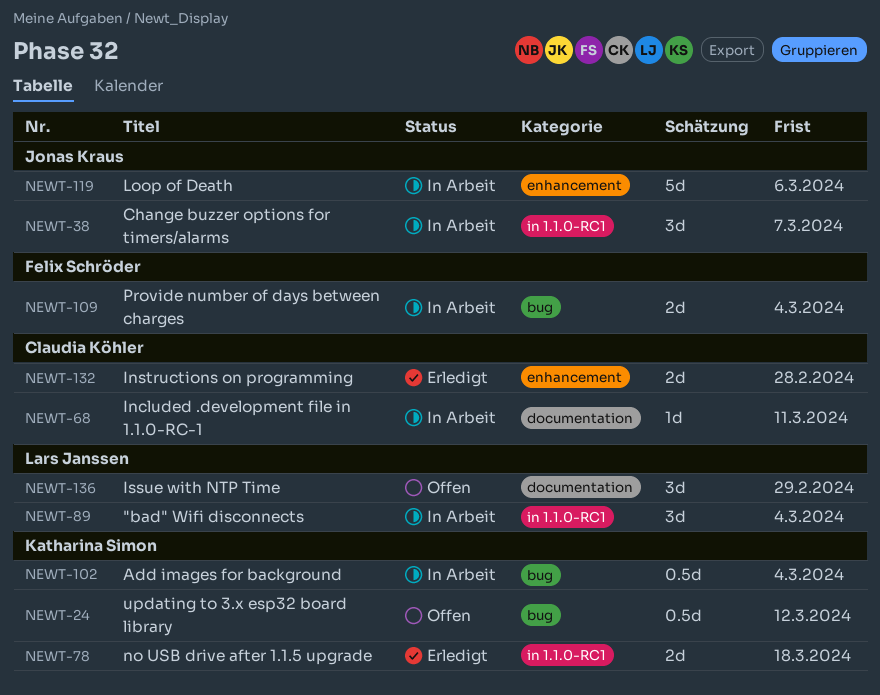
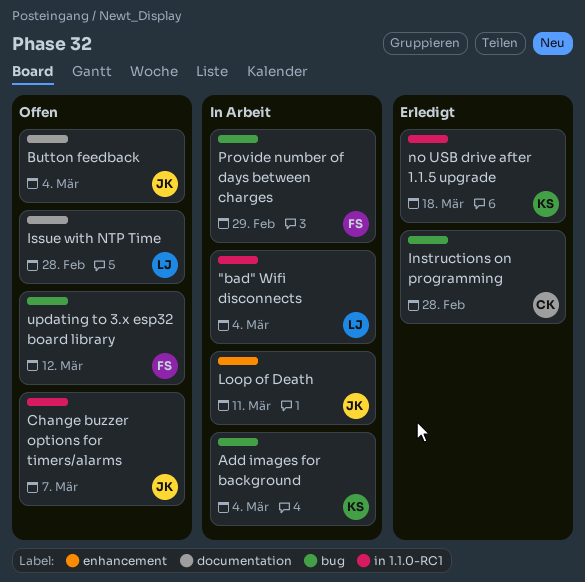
Button feedback: none -> present
Change buzzer options for timers/alarms, status: In Arbeit -> Offen
Included .development file in 1.1.0-RC-1: present -> none
Instructions on programming, label: enhancement -> bug
Issue with NTP Time, due: Feb 29 -> Feb 28
Loop of Death, due: Mar 6 -> Mar 11
Provide number of days between charges, due: Mar 4 -> Feb 29
updating to 3.x esp32 board library, owner: Katharina Simon -> Felix Schröder

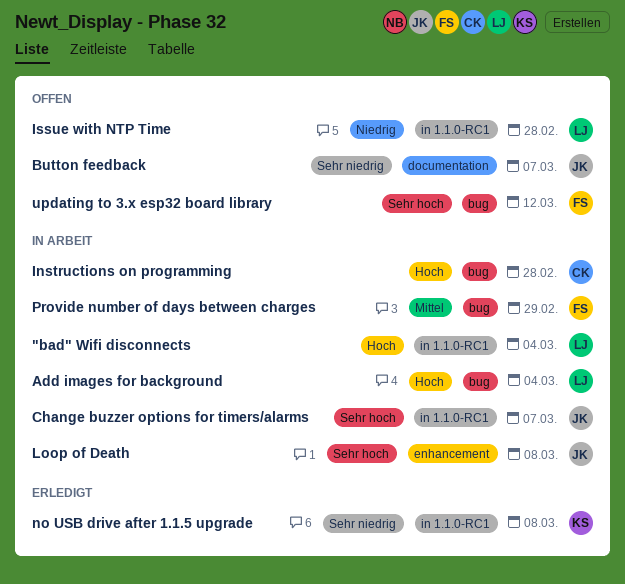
Add images for background, owner: KS -> LJ
Button feedback, due: Mar 4 -> Mar 7
Change buzzer options for timers/alarms, status: Offen -> In Arbeit
Instructions on programming, status: Erledigt -> In Arbeit
Issue with NTP Time, label: documentation -> in 1.1.0-RC1
Loop of Death, due: Mar 11 -> Mar 8
no USB drive after 1.1.5 upgrade, due: Mar 18 -> Mar 8

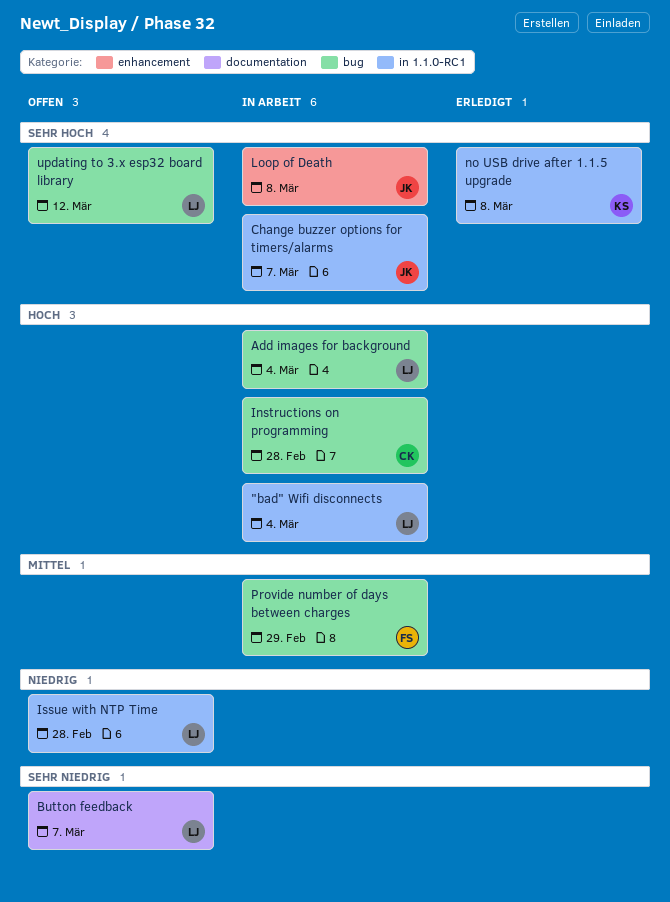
Button feedback, owner: JK -> LJ
no USB drive after 1.1.5 upgrade, priority: Sehr niedrig -> Sehr hoch
updating to 3.x esp32 board library, owner: FS -> LJ

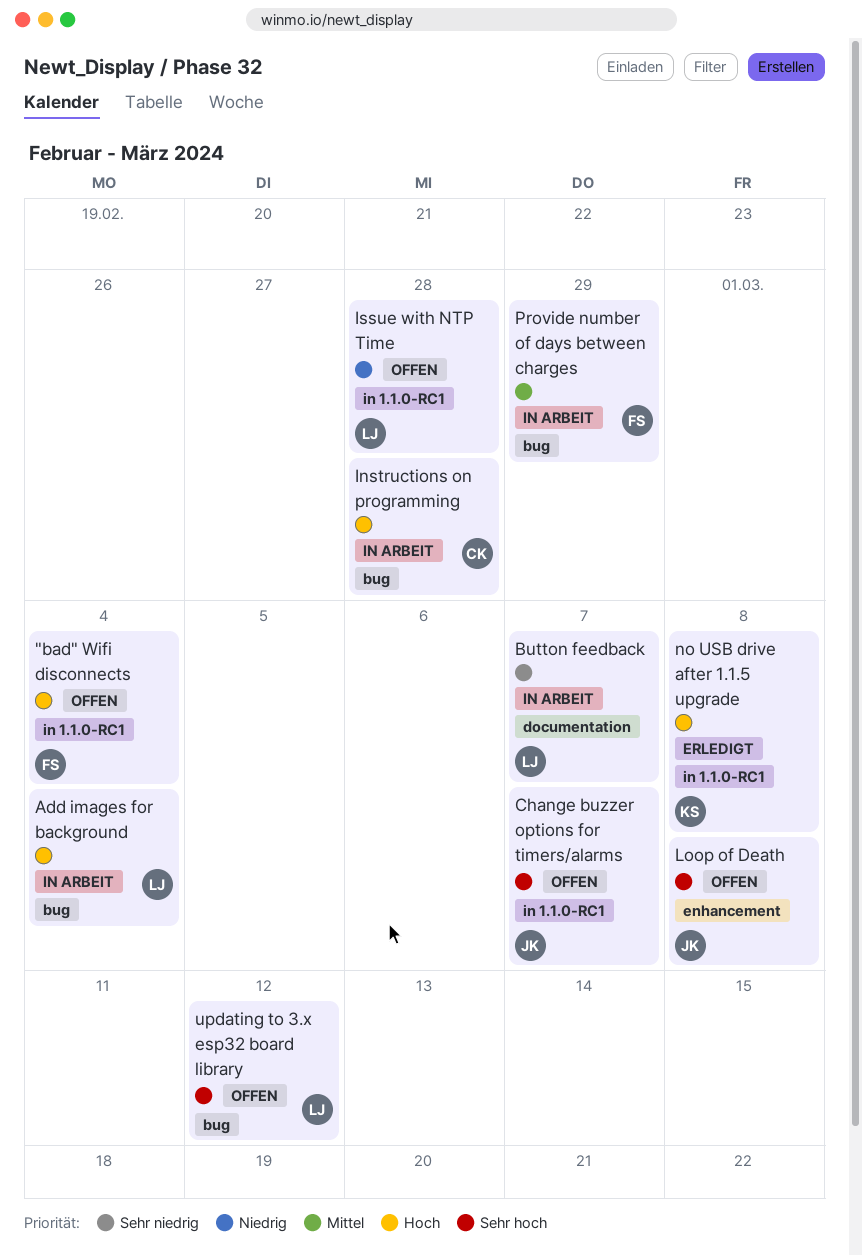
"bad" Wifi disconnects, status: In Arbeit -> Offen
"bad" Wifi disconnects, owner: LJ -> FS
Button feedback, status: Offen -> In Arbeit
Change buzzer options for timers/alarms, status: In Arbeit -> Offen
Loop of Death, status: In Arbeit -> Offen
no USB drive after 1.1.5 upgrade, priority: Sehr hoch -> Hoch

